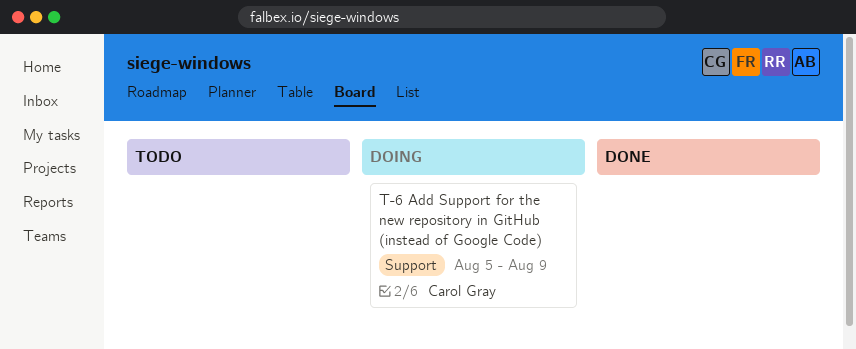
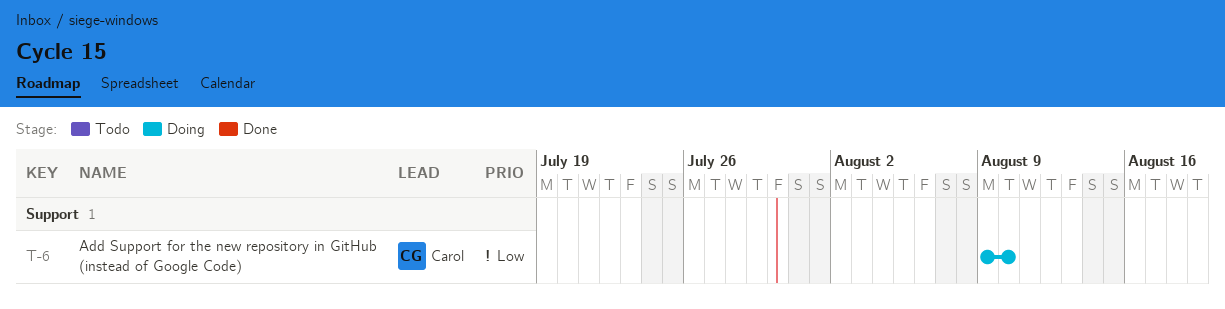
T-6, start: Aug 5 -> Aug 9
T-6, due: Aug 9 -> Aug 10

